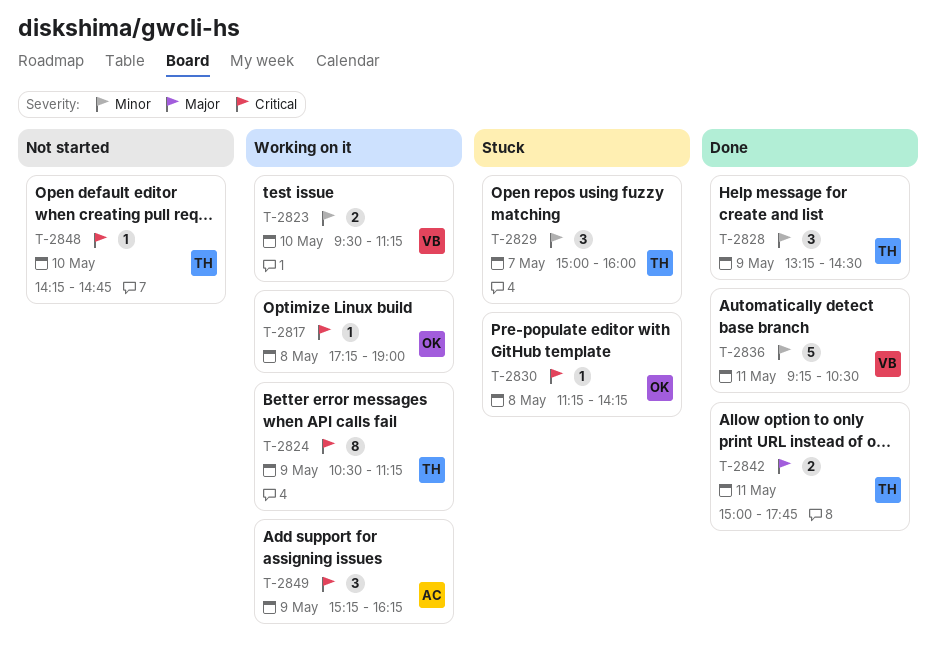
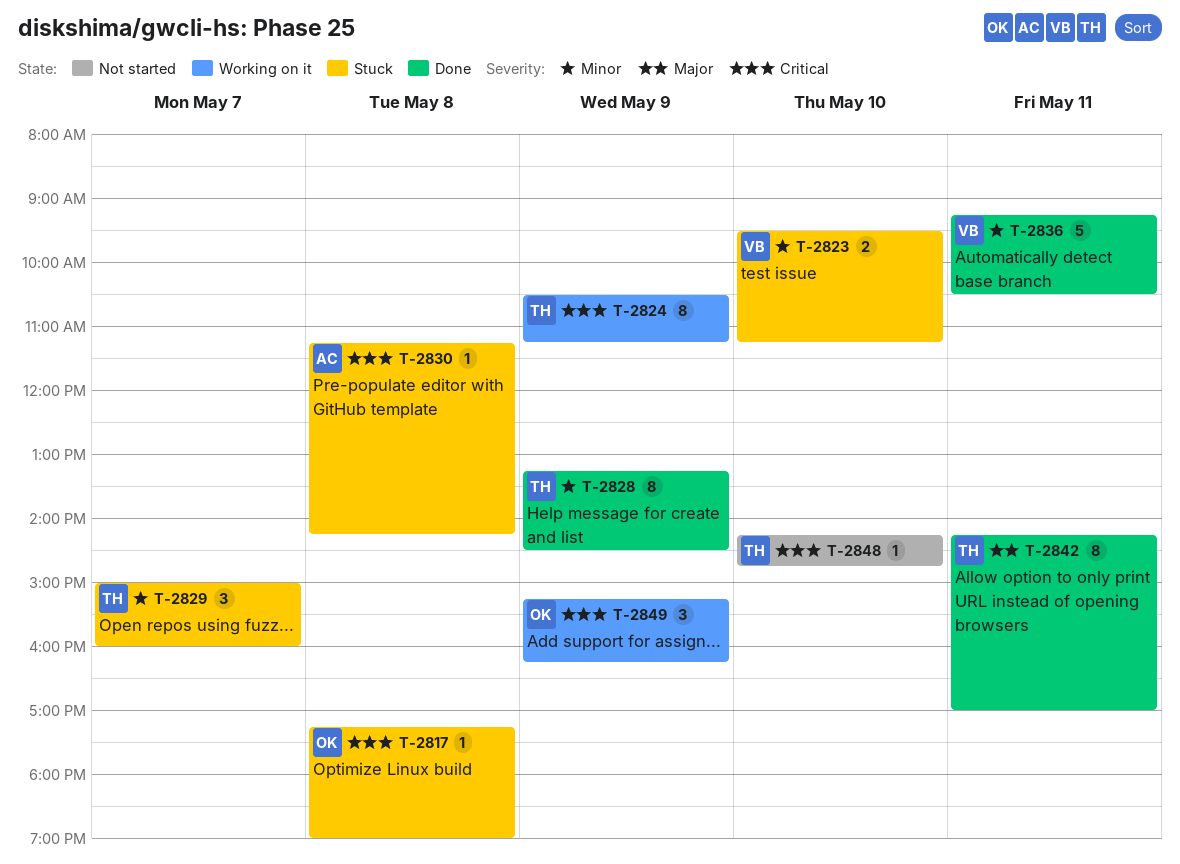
T-2817, status: Working on it -> Stuck
T-2823, status: Working on it -> Stuck
T-2828, estimate: 3 -> 8
T-2830, owner: OK -> AC
T-2842, estimate: 2 -> 8
T-2842, begins: 15:00 -> 14:15
T-2842, ends: 17:45 -> 17:00
T-2849, owner: AC -> OK

